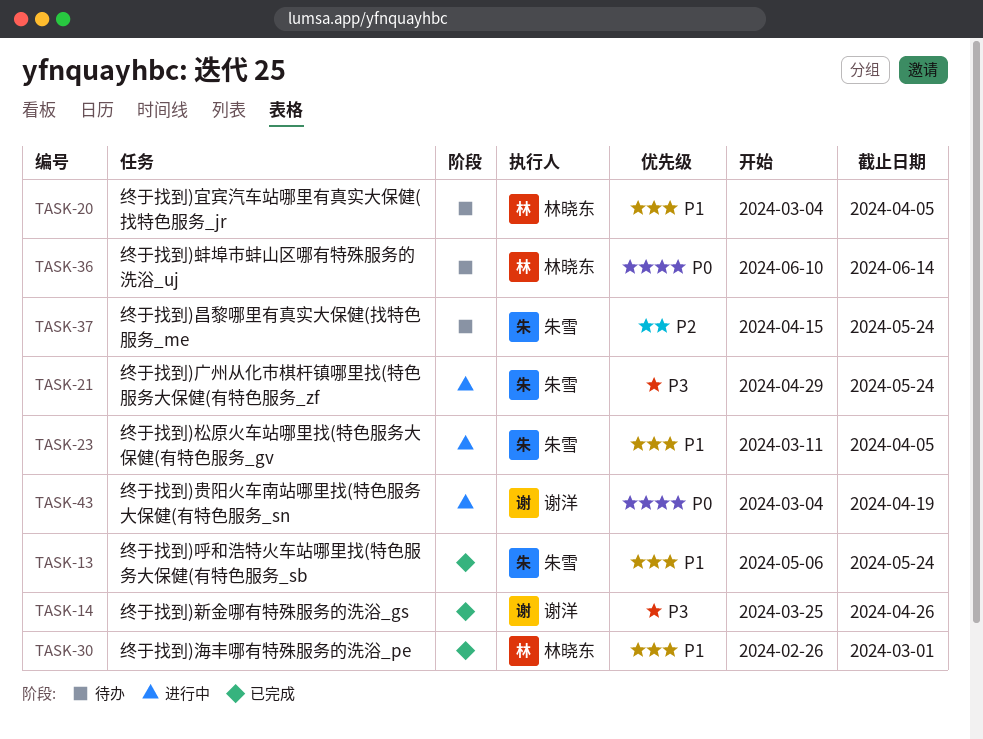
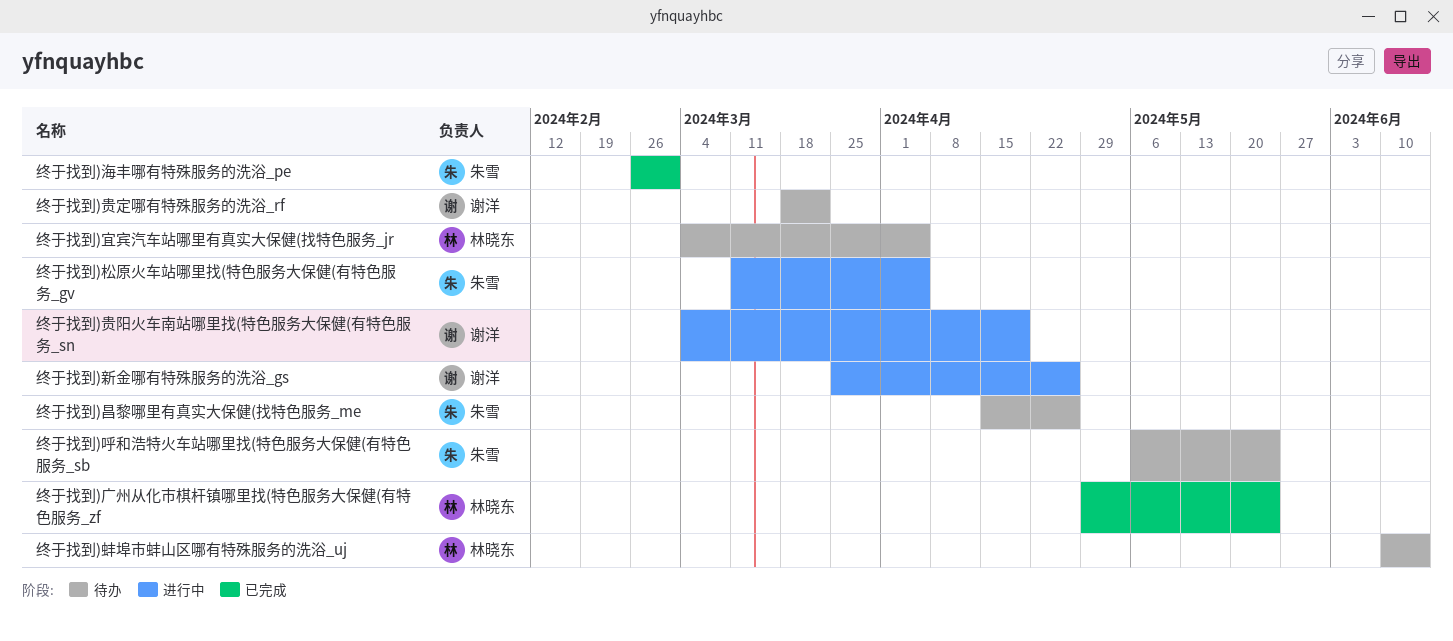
终于找到)呼和浩特火车站哪里找(特色服务大保健(有特色服务_sb, status: 已完成 -> 待办
终于找到)广州从化市棋杆镇哪里找(特色服务大保健(有特色服务_zf, status: 进行中 -> 已完成
终于找到)广州从化市棋杆镇哪里找(特色服务大保健(有特色服务_zf, owner: 朱雪 -> 林晓东
终于找到)新金哪有特殊服务的洗浴_gs, status: 已完成 -> 进行中
终于找到)昌黎哪里有真实大保健(找特色服务_me, due: May 24 -> Apr 26
终于找到)海丰哪有特殊服务的洗浴_pe, owner: 林晓东 -> 朱雪
终于找到)贵定哪有特殊服务的洗浴_rf: none -> present

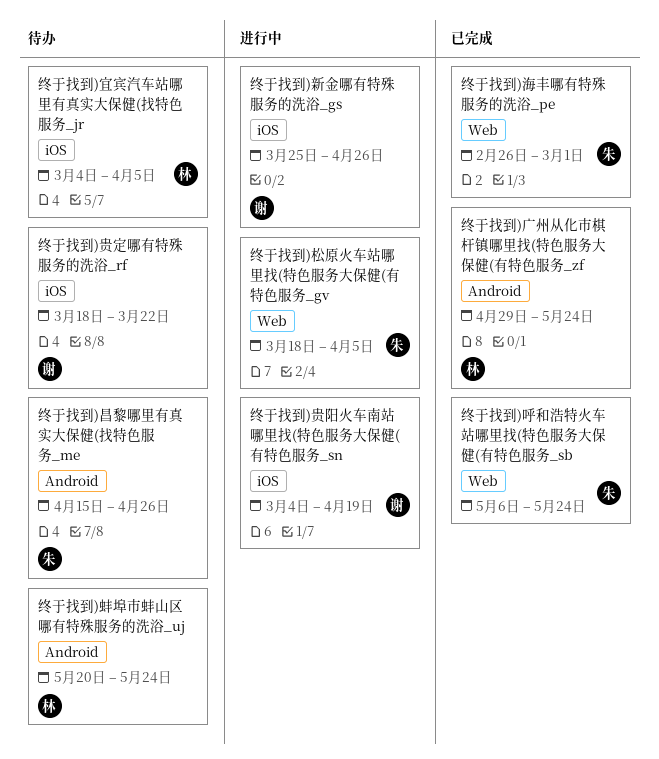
终于找到)呼和浩特火车站哪里找(特色服务大保健(有特色服务_sb, status: 待办 -> 已完成
终于找到)松原火车站哪里找(特色服务大保健(有特色服务_gv, start: Mar 11 -> Mar 18
终于找到)蚌埠市蚌山区哪有特殊服务的洗浴_uj, start: Jun 10 -> May 20
终于找到)蚌埠市蚌山区哪有特殊服务的洗浴_uj, due: Jun 14 -> May 24

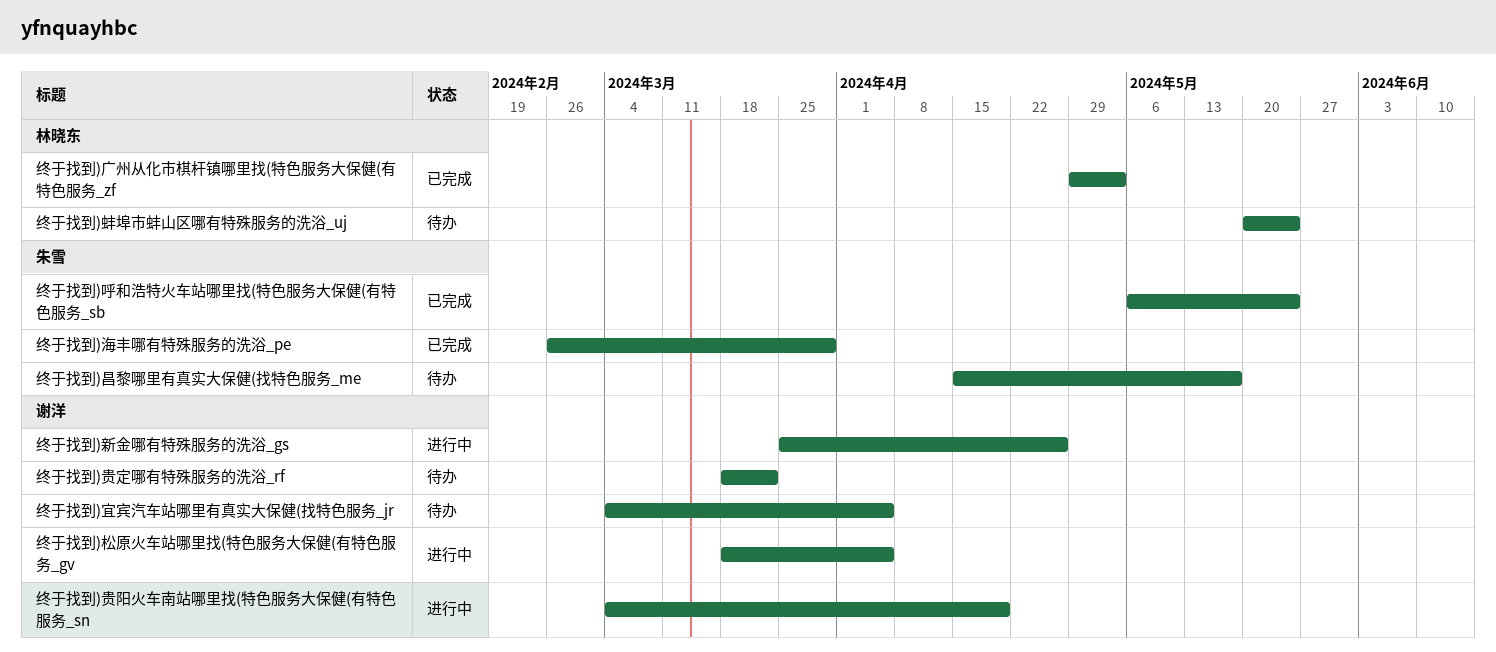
终于找到)宜宾汽车站哪里有真实大保健(找特色服务_jr, owner: 林晓东 -> 谢洋
终于找到)广州从化市棋杆镇哪里找(特色服务大保健(有特色服务_zf, due: May 24 -> May 3
终于找到)昌黎哪里有真实大保健(找特色服务_me, due: Apr 26 -> May 17
终于找到)松原火车站哪里找(特色服务大保健(有特色服务_gv, owner: 朱雪 -> 谢洋
终于找到)海丰哪有特殊服务的洗浴_pe, due: Mar 1 -> Mar 29

